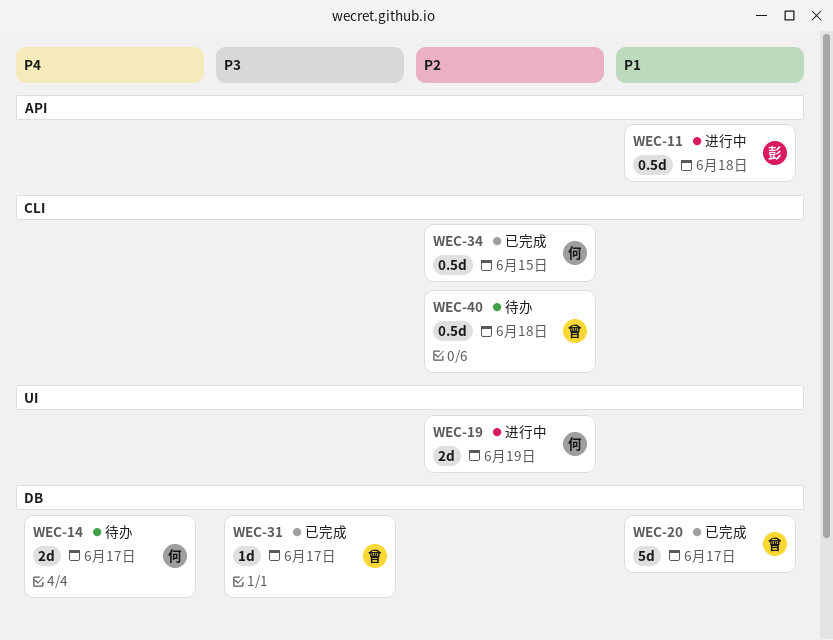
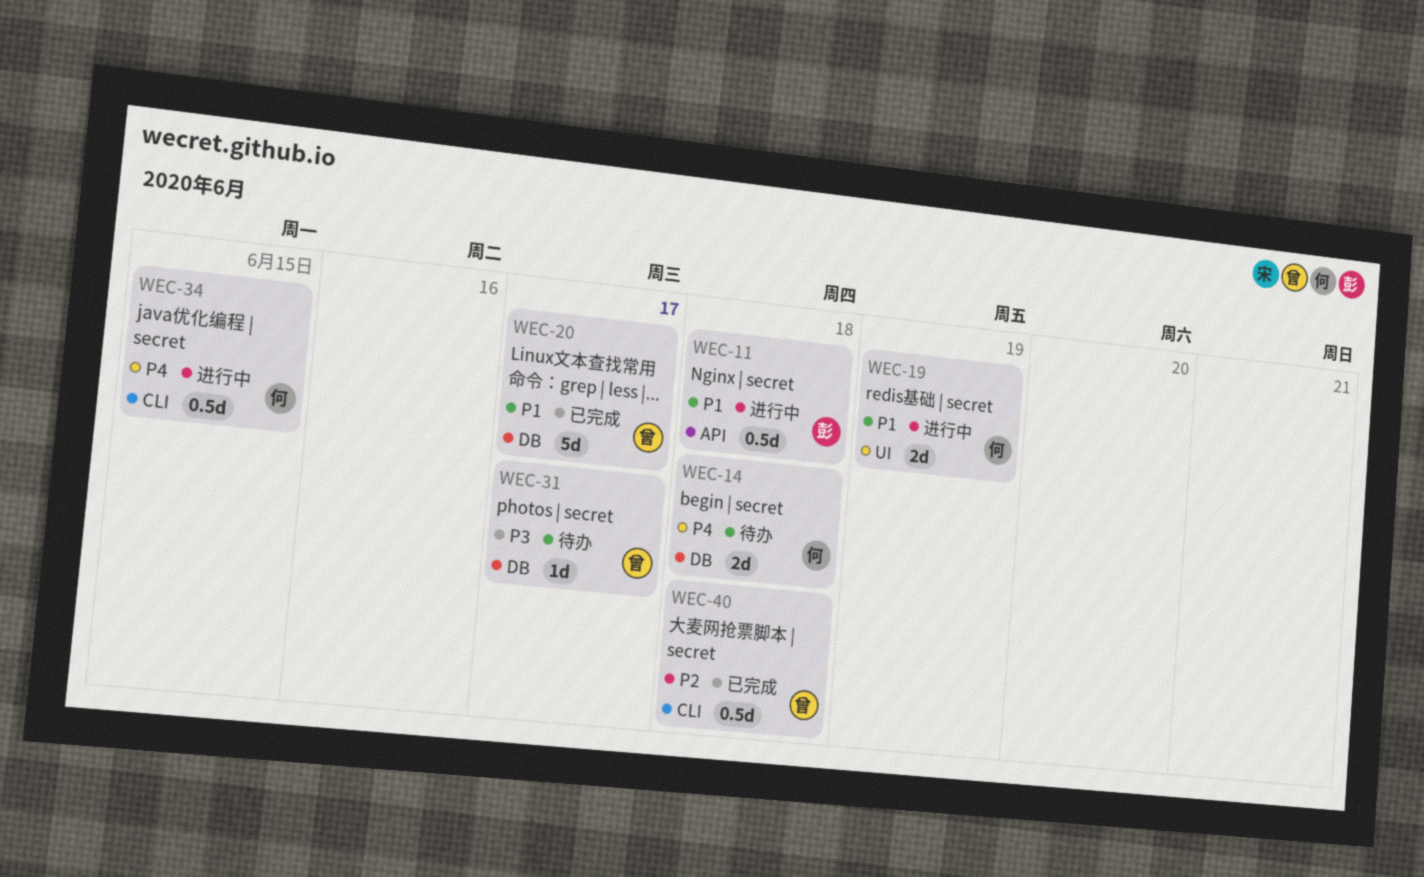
WEC-14, due: Jun 17 -> Jun 18
WEC-19, priority: P2 -> P1
WEC-31, status: 已完成 -> 待办
WEC-34, status: 已完成 -> 进行中
WEC-34, priority: P2 -> P4
WEC-40, status: 待办 -> 已完成

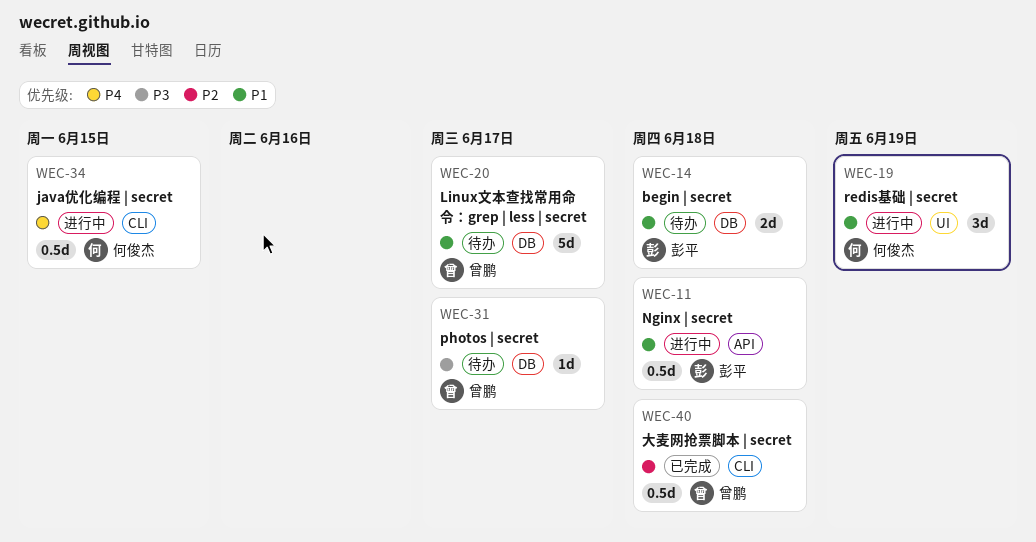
WEC-14, owner: 何俊杰 -> 彭平
WEC-14, priority: P4 -> P1
WEC-19, estimate: 2d -> 3d
WEC-20, status: 已完成 -> 待办

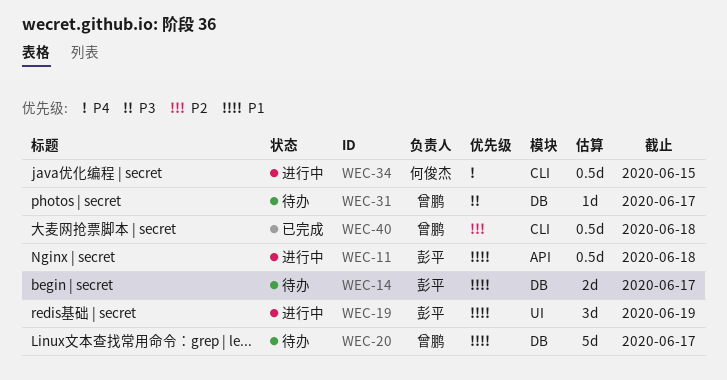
WEC-14, due: Jun 18 -> Jun 17
WEC-19, owner: 何俊杰 -> 彭平

